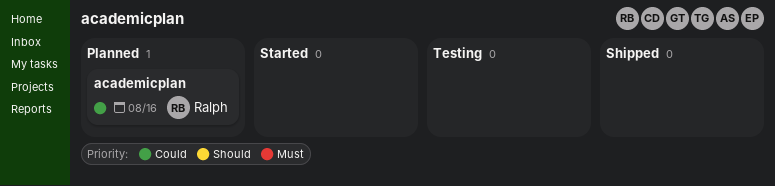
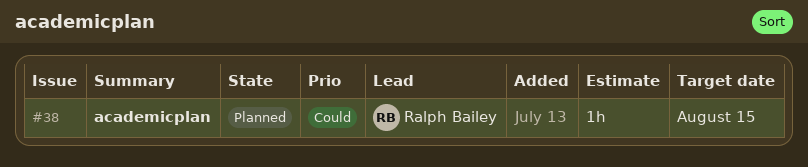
academicplan, due: Aug 16 -> Aug 15

